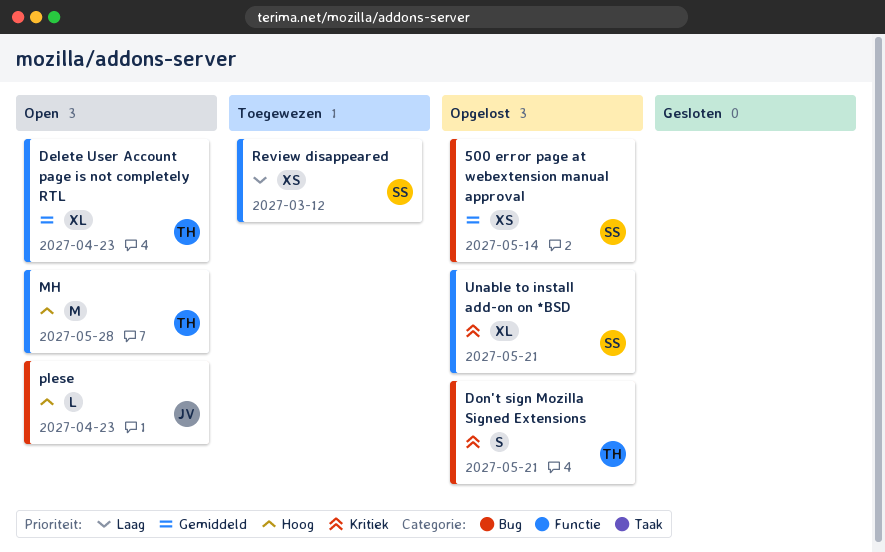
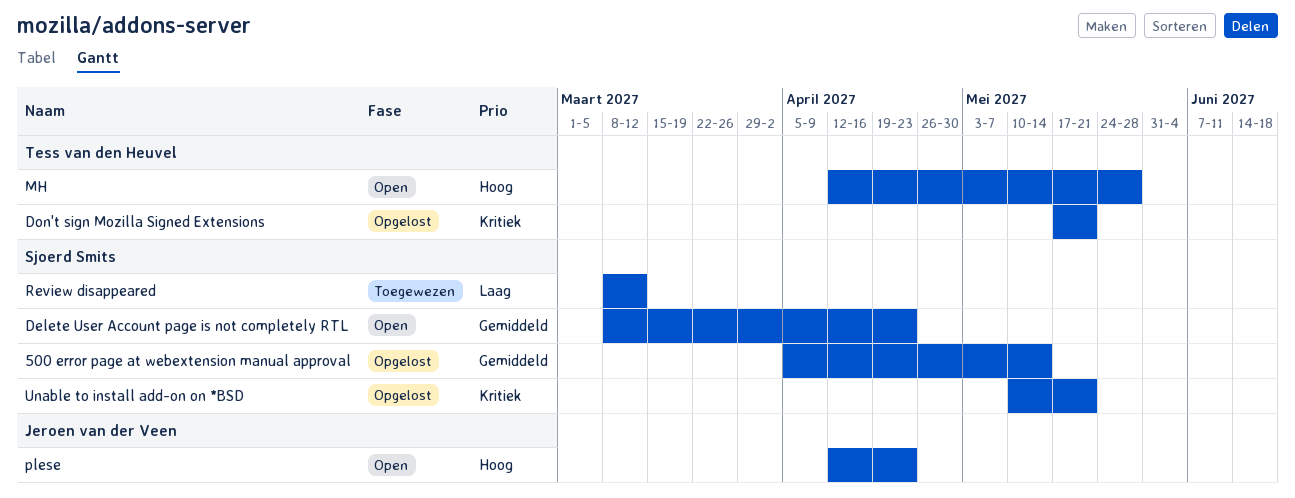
Delete User Account page is not completely RTL, owner: Tess van den Heuvel -> Sjoerd Smits

